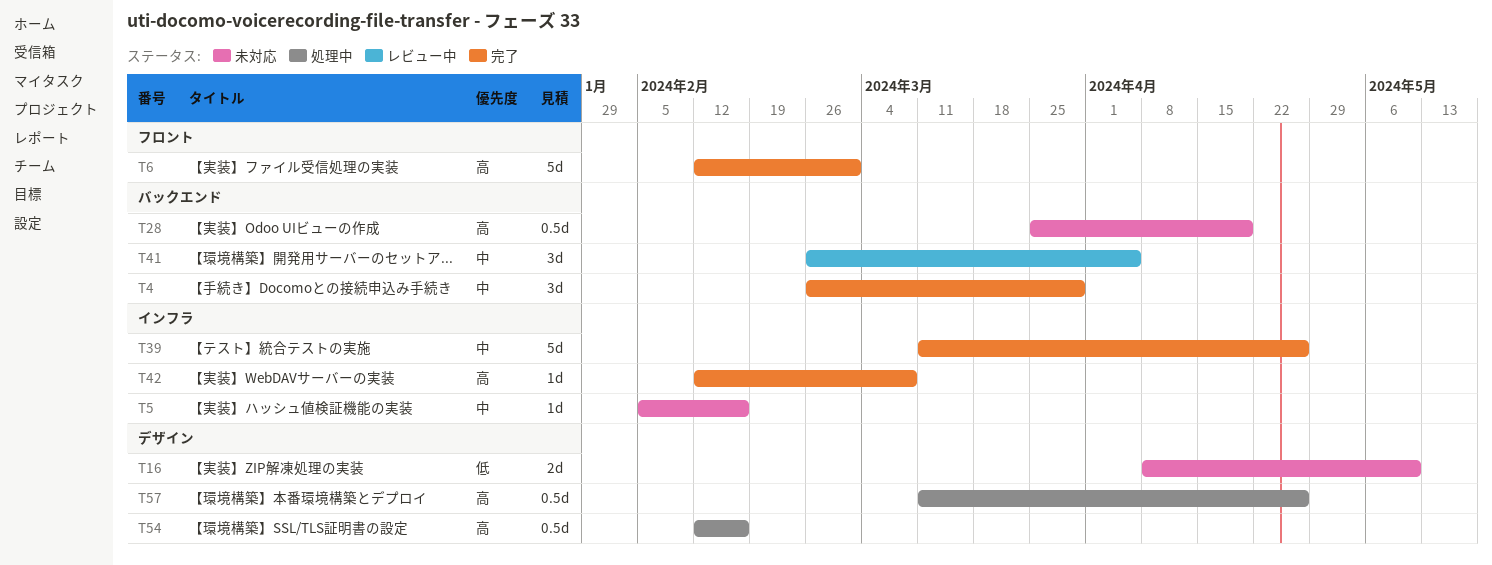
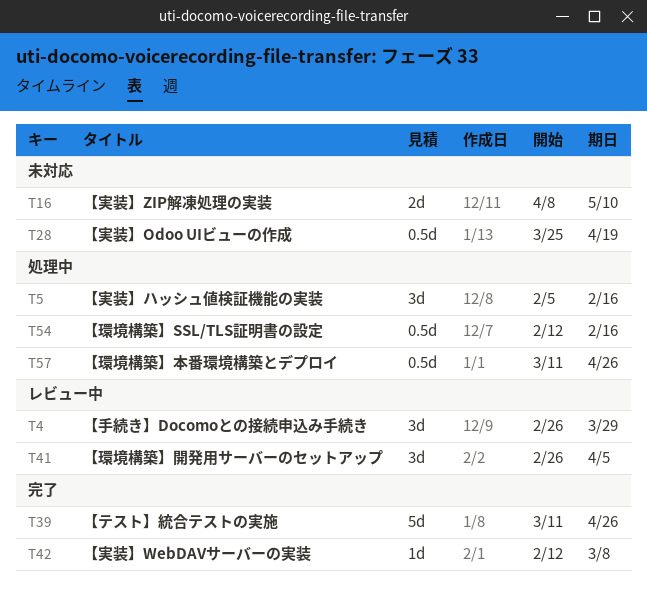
T4, status: 完了 -> レビュー中
T5, status: 未対応 -> 処理中
T5, estimate: 1d -> 3d
T6: present -> none

